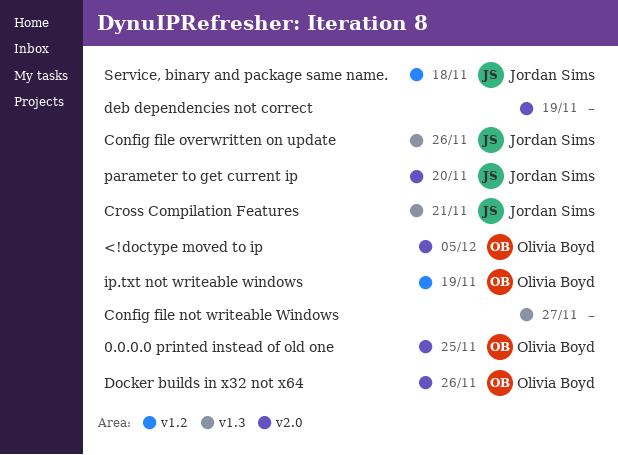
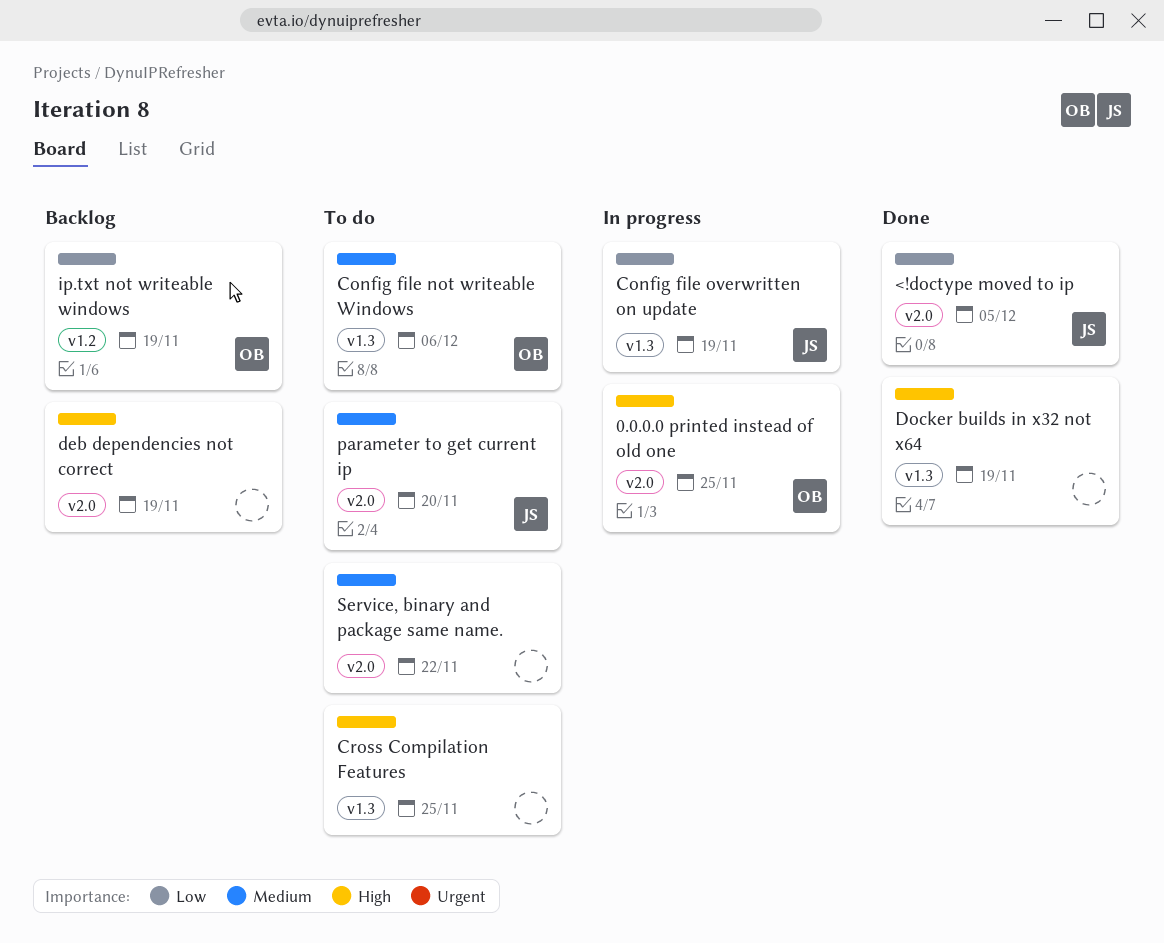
<!doctype moved to ip, owner: Olivia Boyd -> Jordan Sims
Config file not writeable Windows, owner: none -> Olivia Boyd
Config file not writeable Windows, due: Nov 27 -> Dec 6
Config file overwritten on update, due: Nov 26 -> Nov 19
Cross Compilation Features, owner: Jordan Sims -> none
Cross Compilation Features, due: Nov 21 -> Nov 25
Docker builds in x32 not x64, owner: Olivia Boyd -> none
Docker builds in x32 not x64, label: v2.0 -> v1.3
Docker builds in x32 not x64, due: Nov 26 -> Nov 19
Service, binary and package same name., owner: Jordan Sims -> none
Service, binary and package same name., label: v1.2 -> v2.0
Service, binary and package same name., due: Nov 18 -> Nov 22

